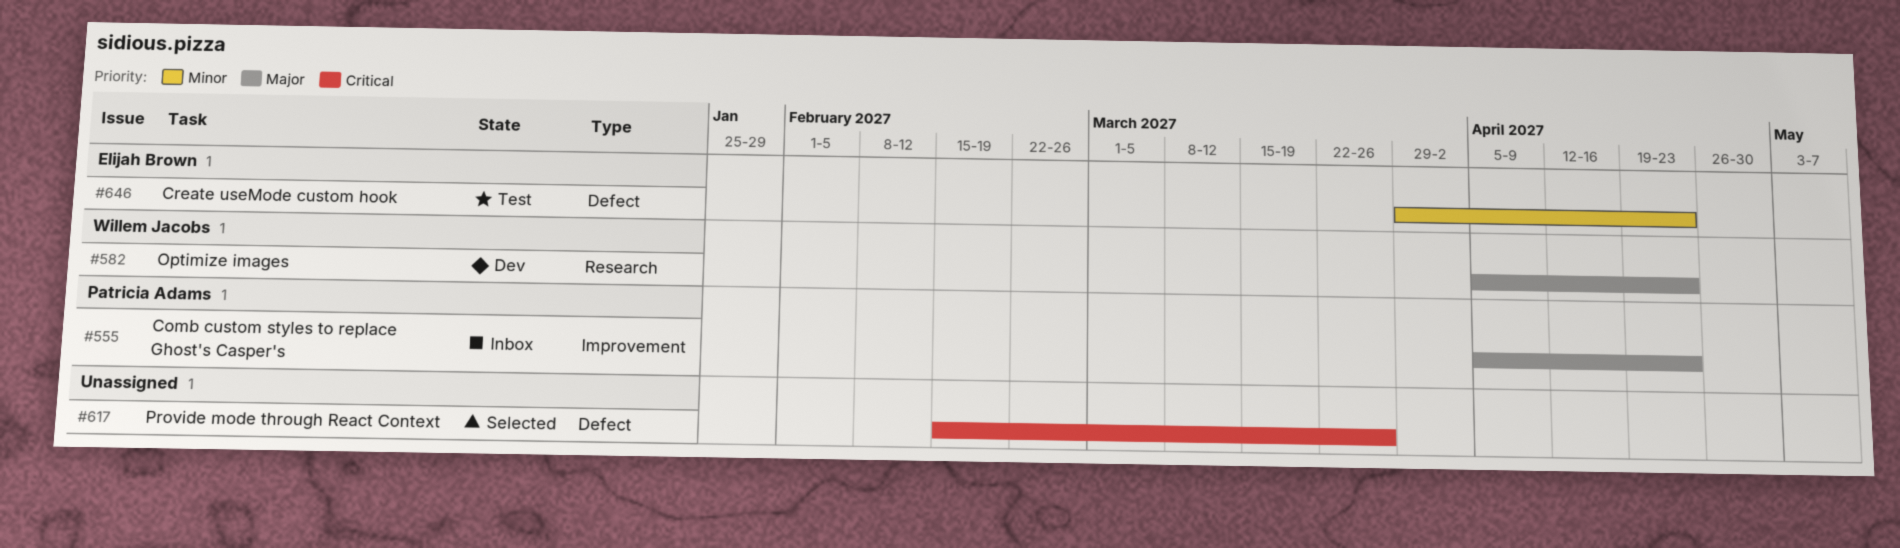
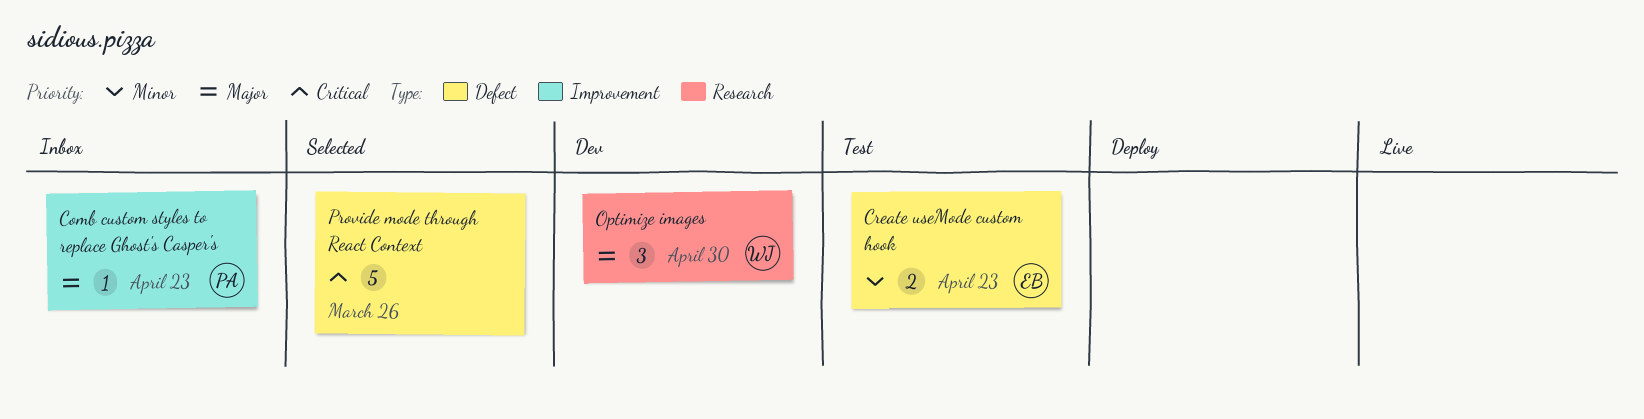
Optimize images, due: Apr 23 -> Apr 30

